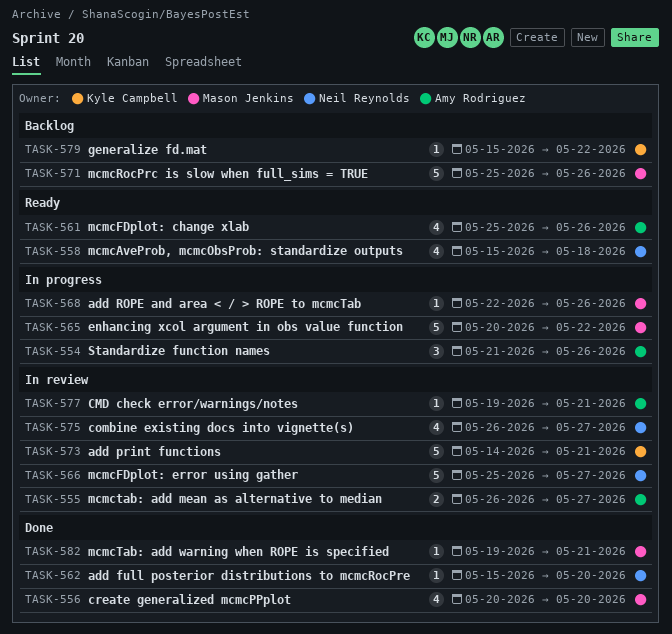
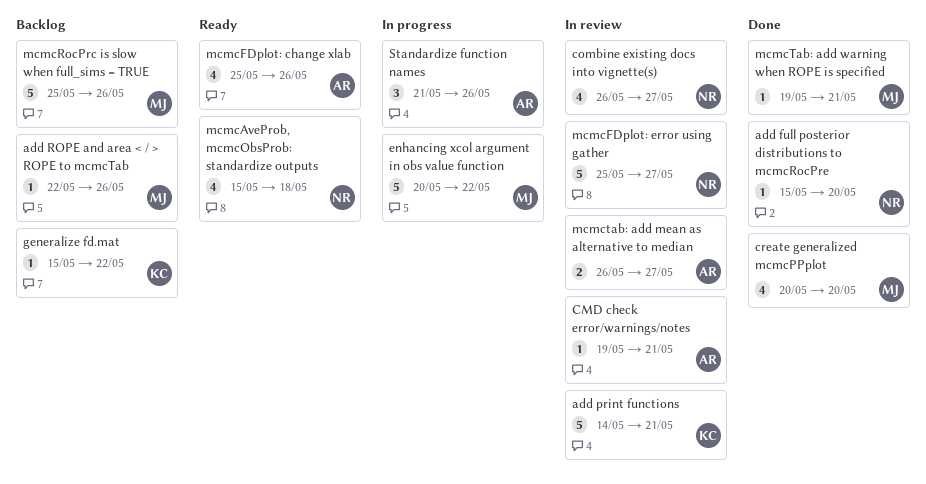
add ROPE and area < / > ROPE to mcmcTab, status: In progress -> Backlog

